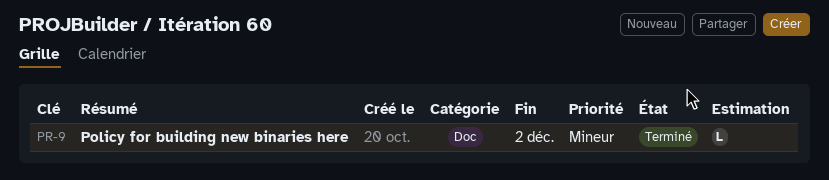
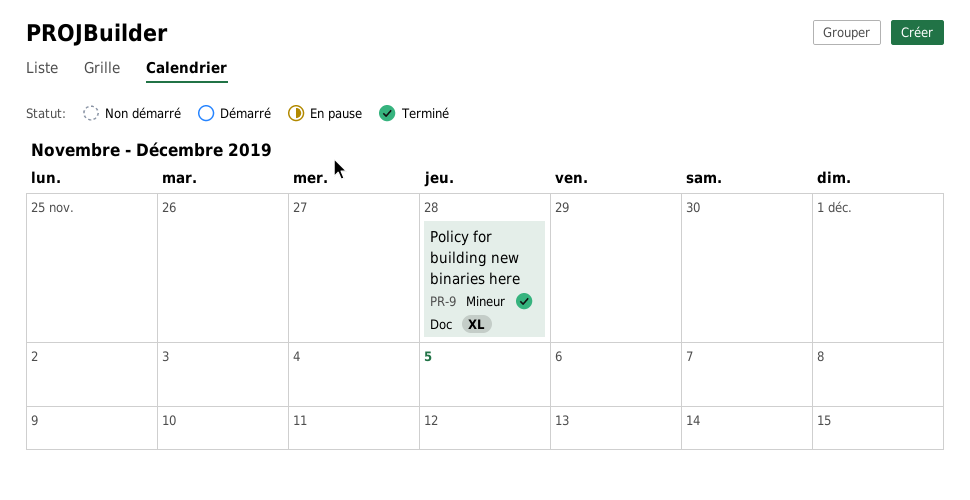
PR-9, estimate: L -> XL
PR-9, due: Dec 2 -> Nov 28

